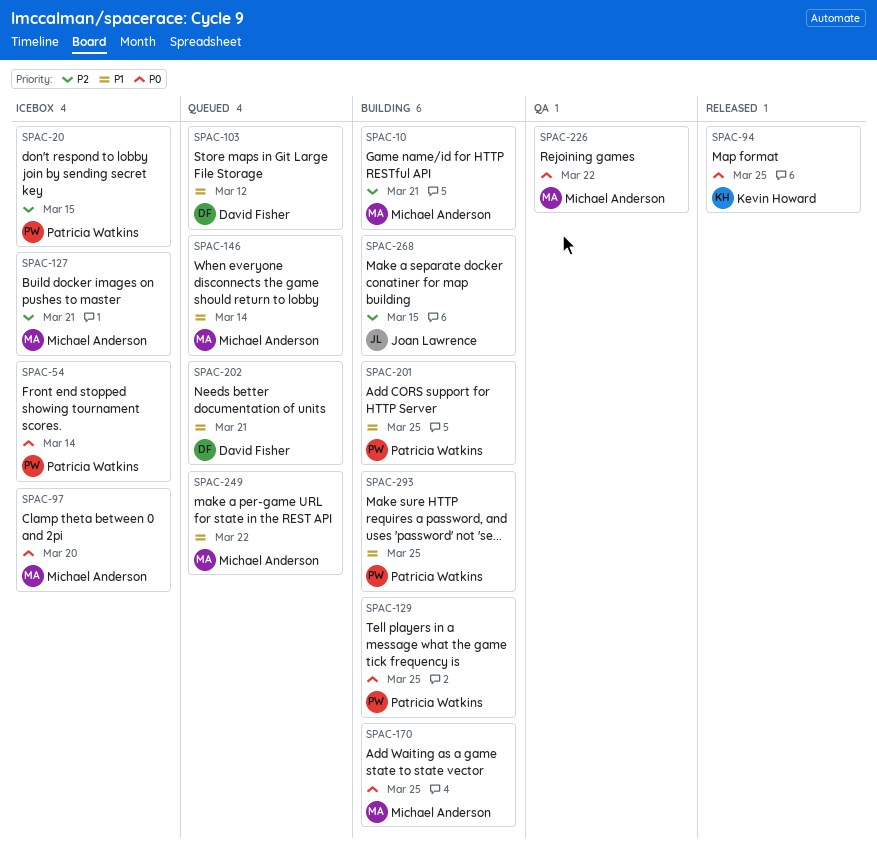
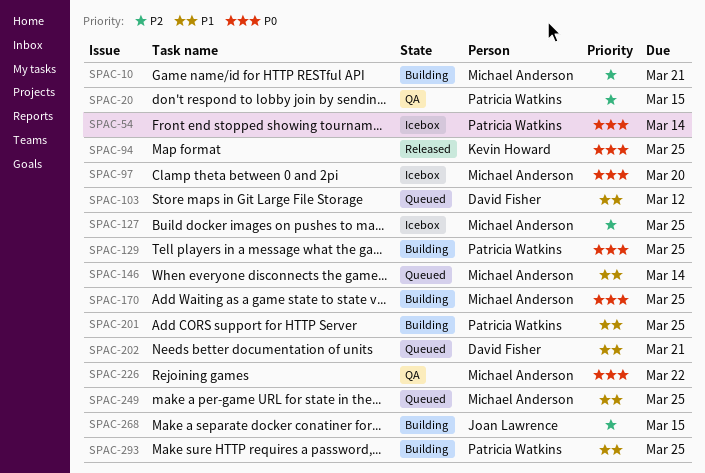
SPAC-20, status: Icebox -> QA
SPAC-127, due: Mar 21 -> Mar 25
SPAC-249, due: Mar 22 -> Mar 25

